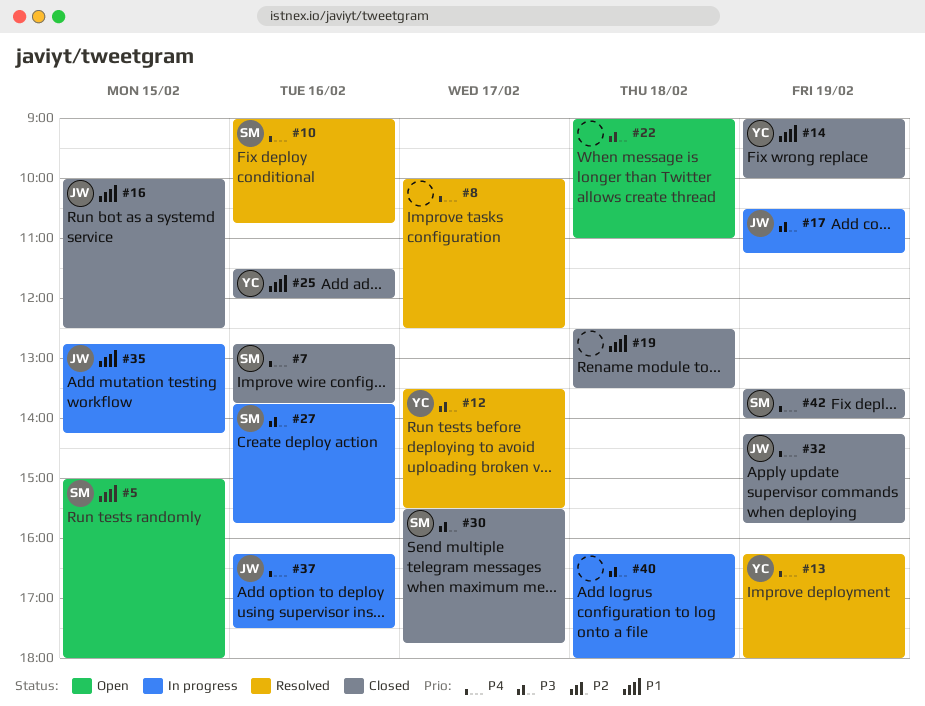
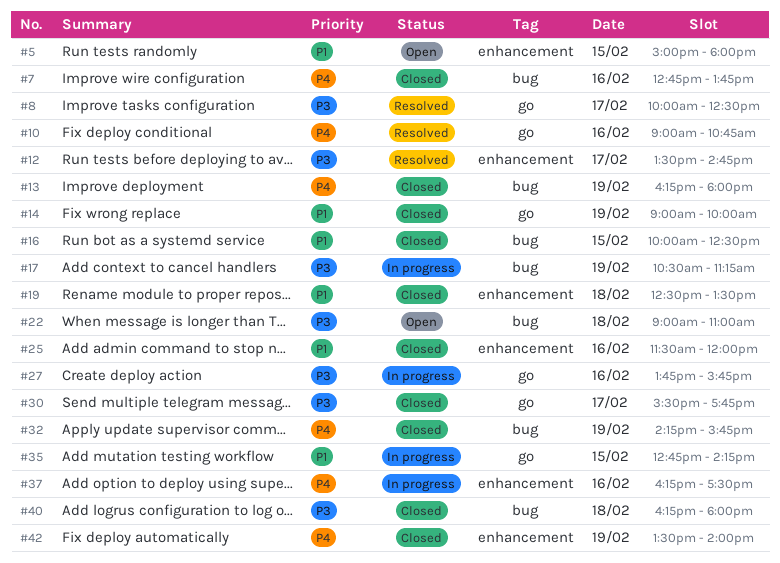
#8, priority: P4 -> P3
#12, ends: 15:30 -> 14:45
#13, status: Resolved -> Closed
#40, status: In progress -> Closed

